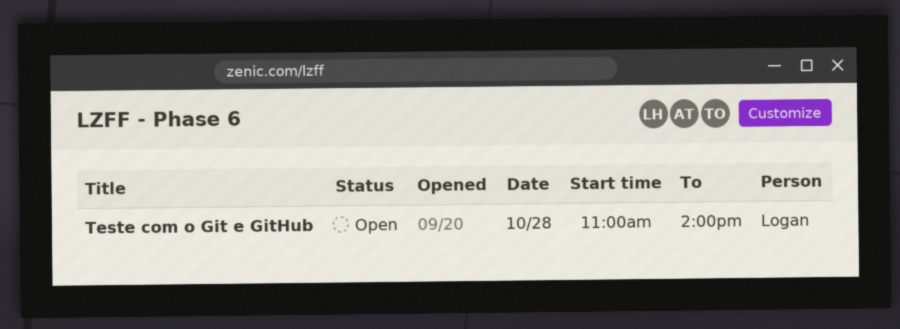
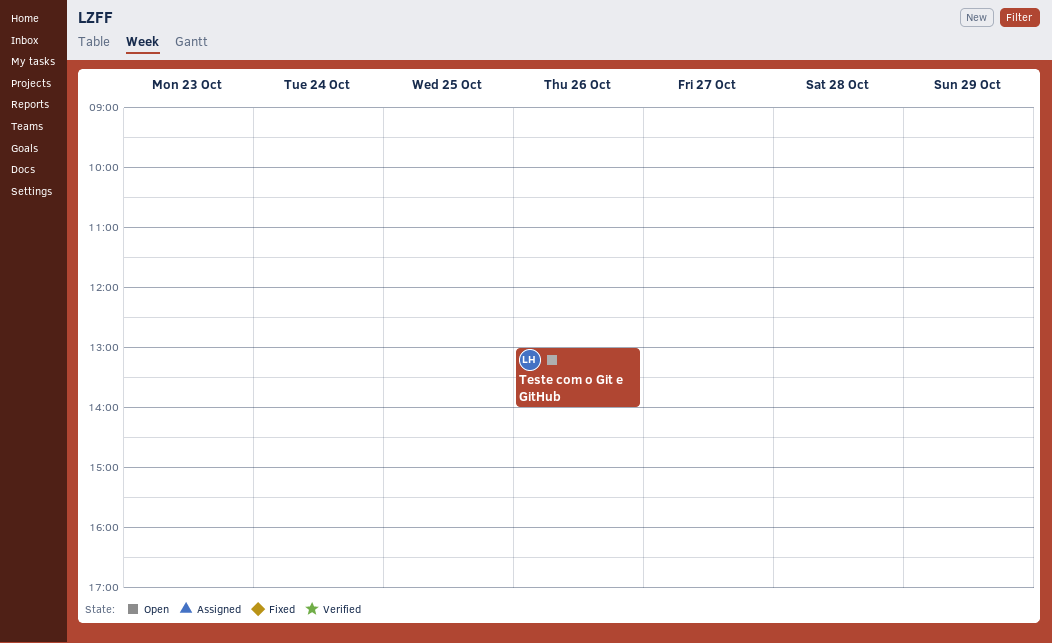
Teste com o Git e GitHub, day: Oct 28 -> Oct 26
Teste com o Git e GitHub, begins: 11:00 -> 13:00

